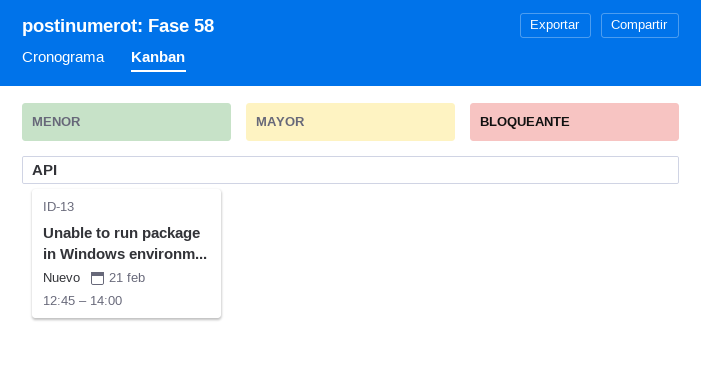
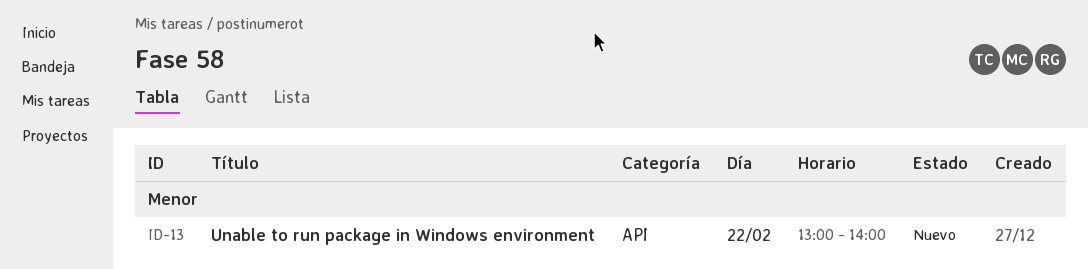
ID-13, day: Feb 21 -> Feb 22
ID-13, begins: 12:45 -> 13:00

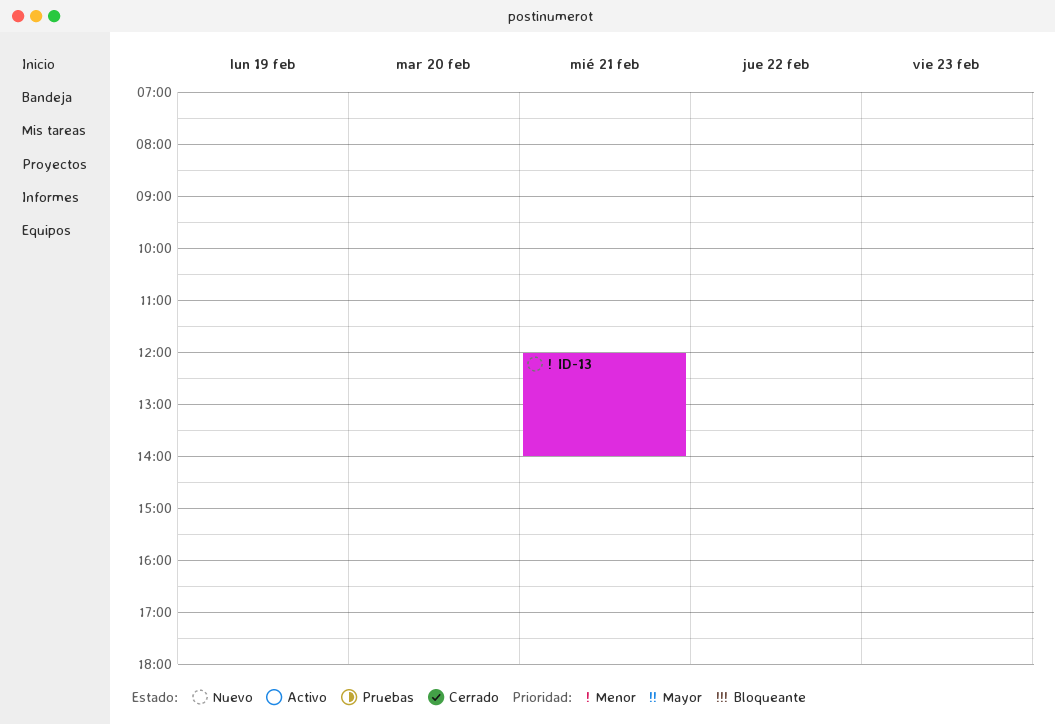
ID-13, day: Feb 22 -> Feb 21
ID-13, begins: 13:00 -> 12:00

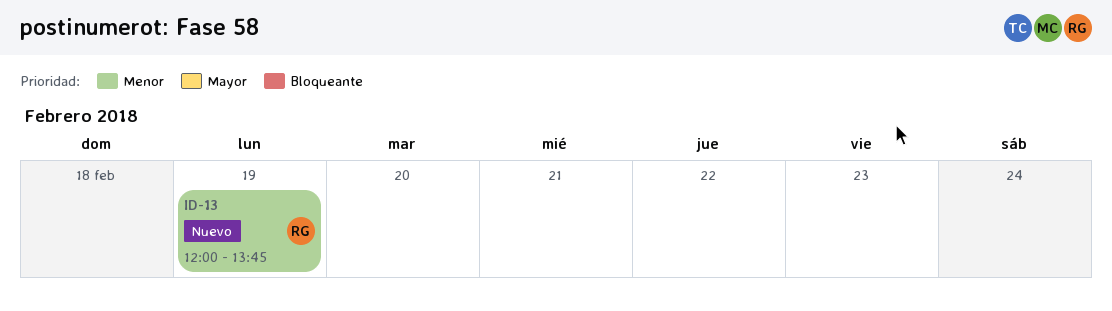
ID-13, day: Feb 21 -> Feb 19
ID-13, ends: 14:00 -> 13:45

